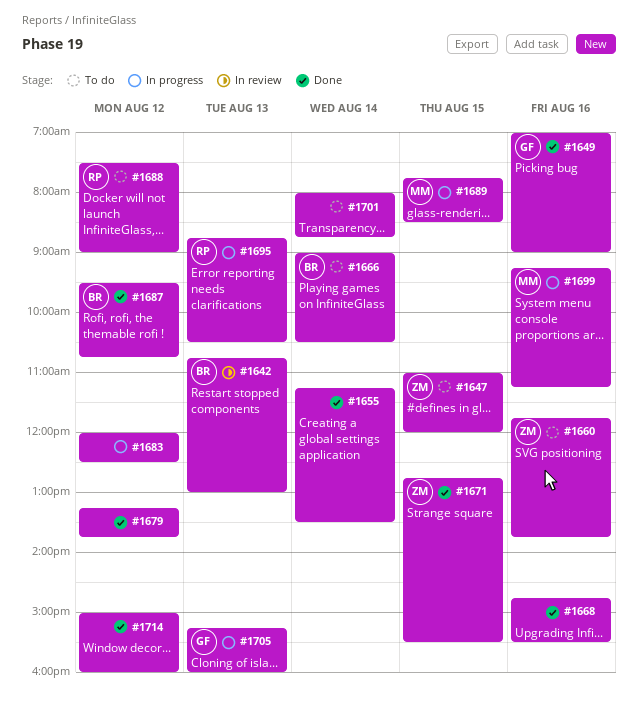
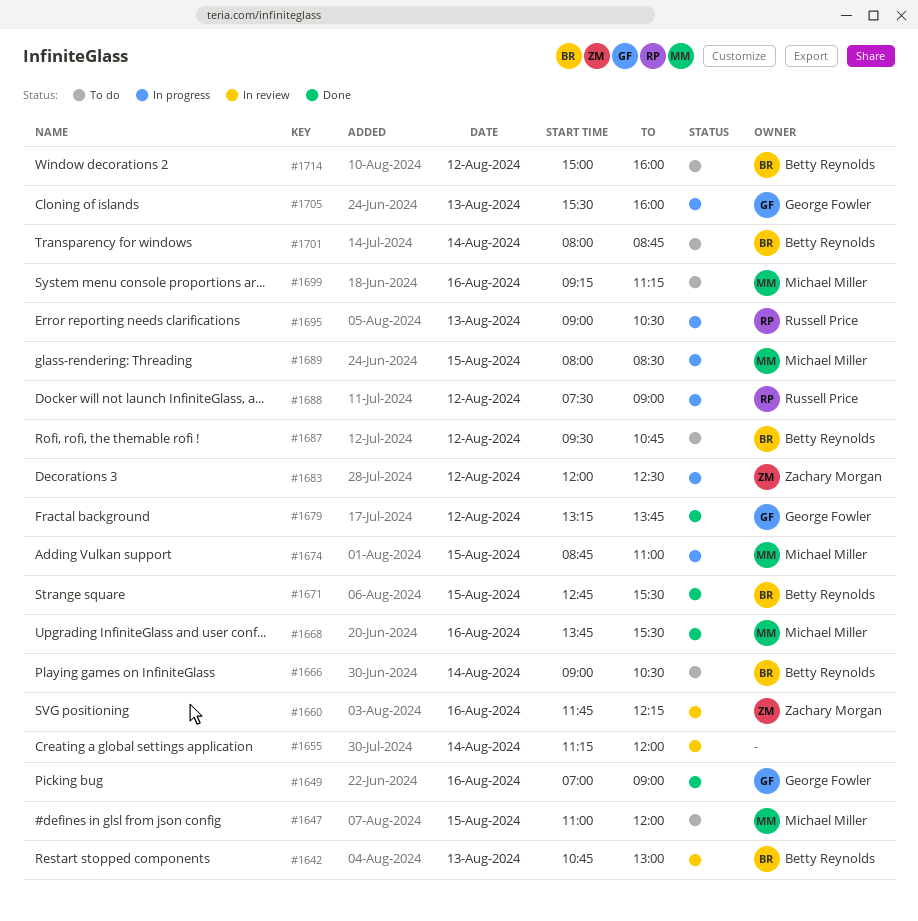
#1647, owner: Zachary Morgan -> Michael Miller
#1655, status: Done -> In review
#1655, ends: 13:30 -> 12:00
#1660, status: To do -> In review
#1660, ends: 13:45 -> 12:15
#1668, owner: none -> Michael Miller
#1668, begins: 14:45 -> 13:45
#1671, owner: Zachary Morgan -> Betty Reynolds
#1674: none -> present
#1679, owner: none -> George Fowler
#1683, owner: none -> Zachary Morgan
#1687, status: Done -> To do
#1688, status: To do -> In progress
#1689, begins: 07:45 -> 08:00
#1695, begins: 08:45 -> 09:00
#1699, status: In progress -> To do
#1701, owner: none -> Betty Reynolds
#1705, begins: 15:15 -> 15:30
#1714, status: Done -> To do
#1714, owner: none -> Betty Reynolds

